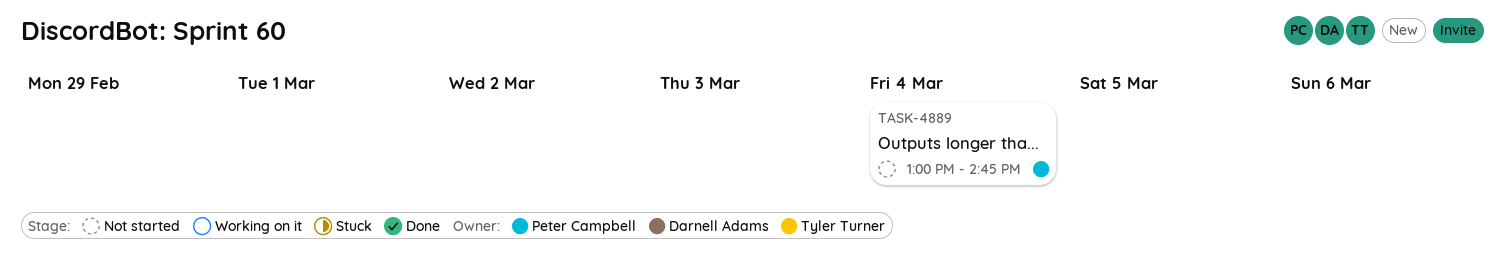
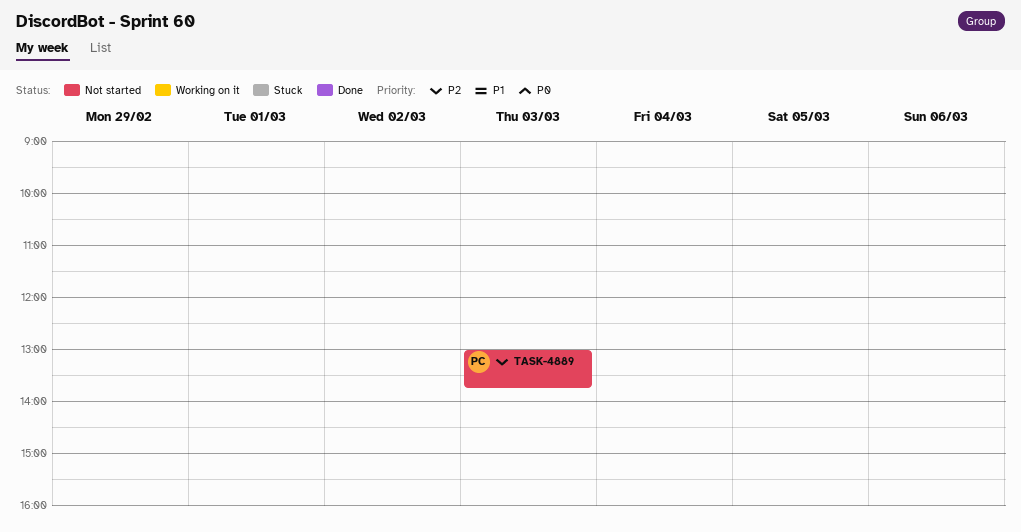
TASK-4889, day: Mar 4 -> Mar 3
TASK-4889, ends: 14:45 -> 13:45

